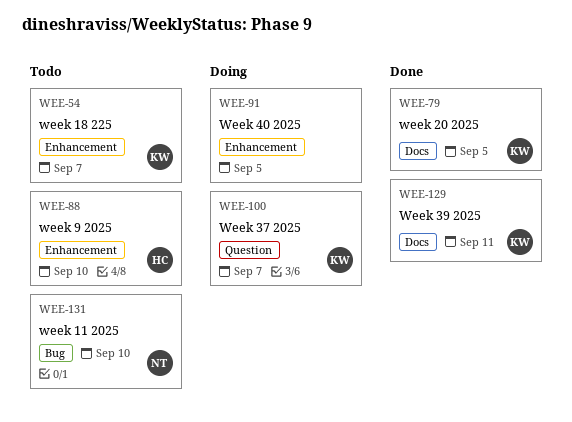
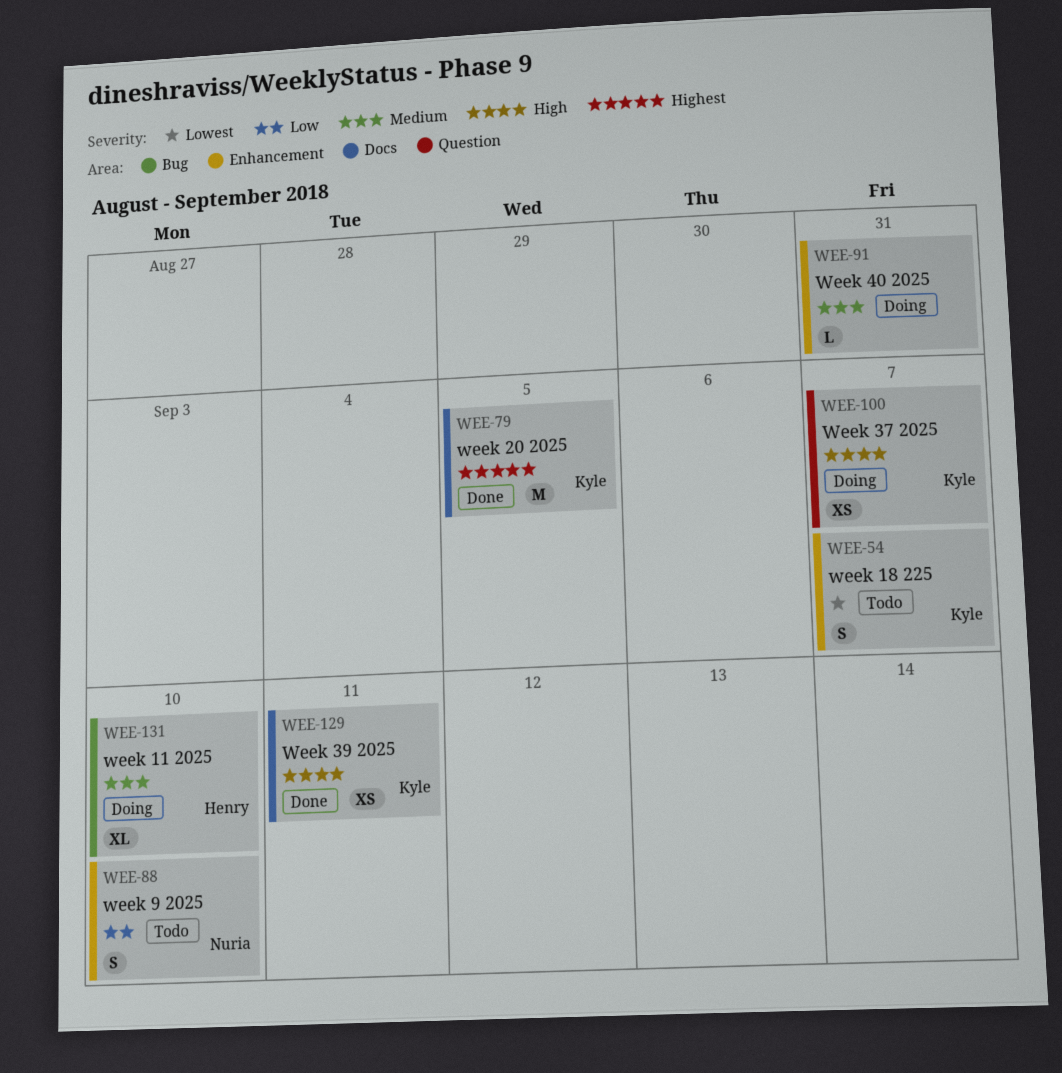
WEE-88, owner: Henry -> Nuria
WEE-91, due: Sep 5 -> Aug 31
WEE-131, status: Todo -> Doing
WEE-131, owner: Nuria -> Henry

